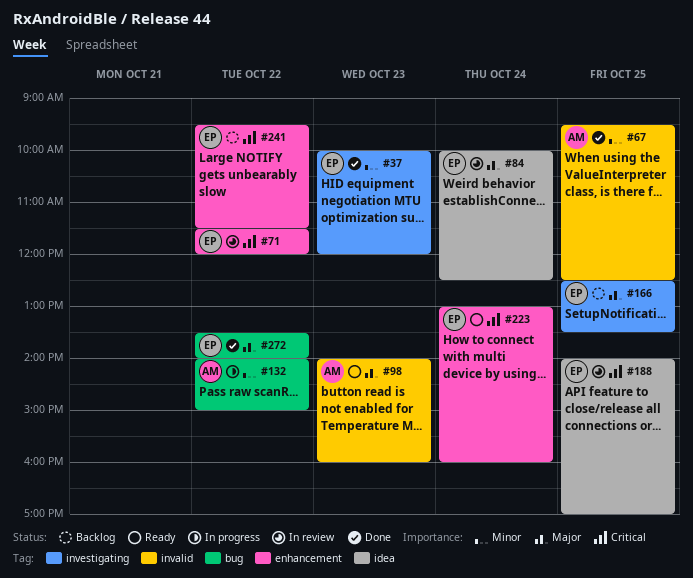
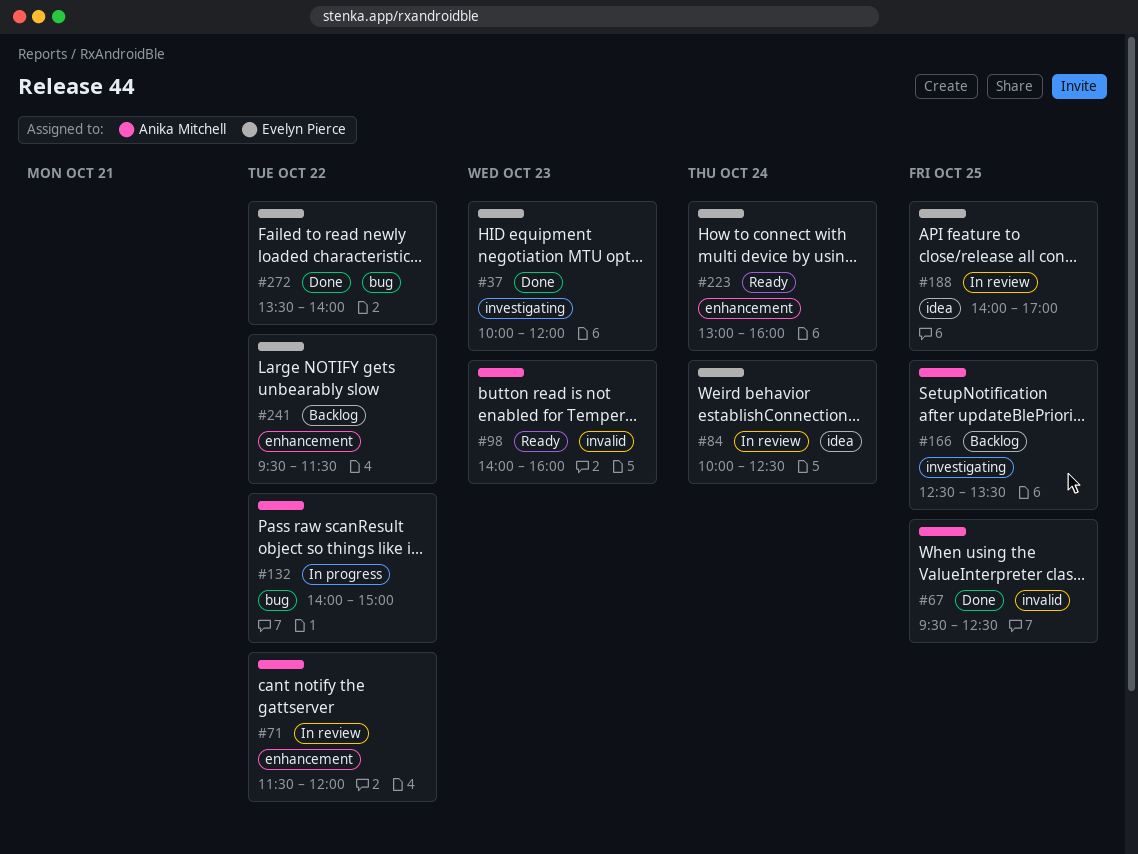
#71, owner: Evelyn Pierce -> Anika Mitchell
#166, owner: Evelyn Pierce -> Anika Mitchell

